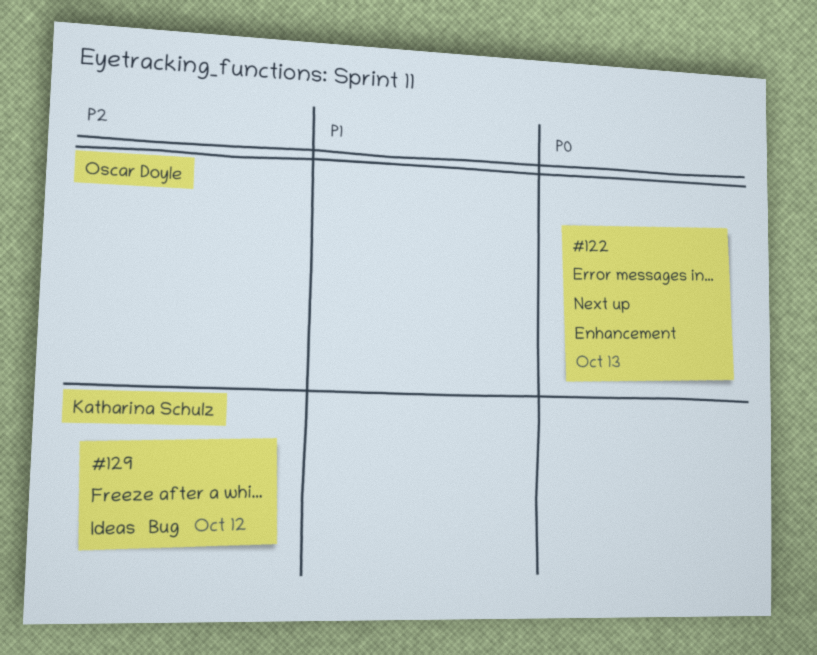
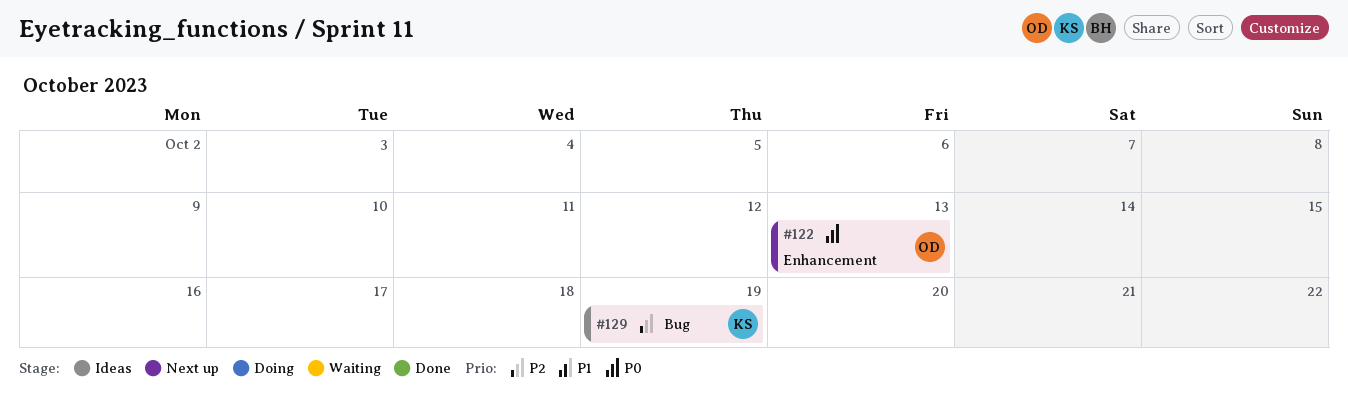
#129, due: Oct 12 -> Oct 19

